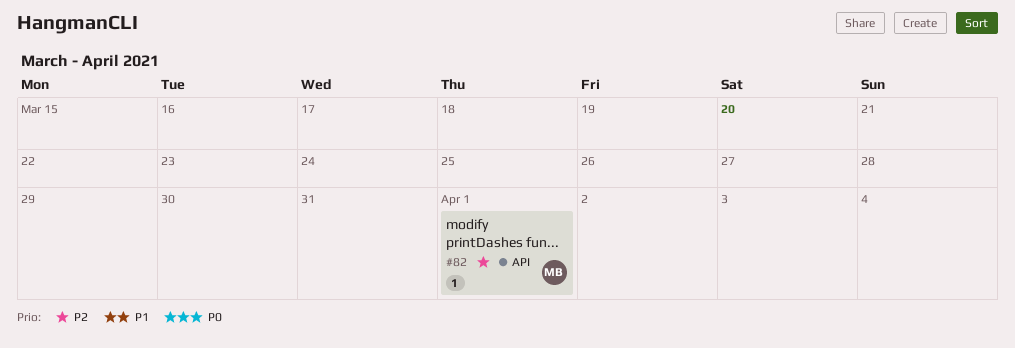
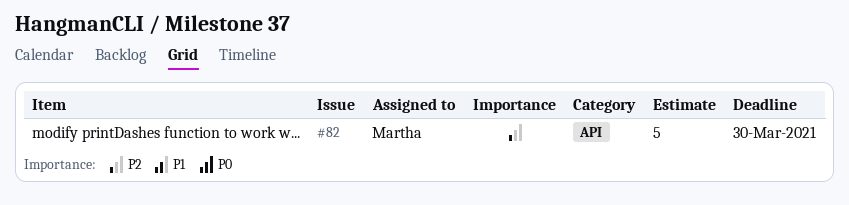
#82, estimate: 1 -> 5
#82, due: Apr 1 -> Mar 30

